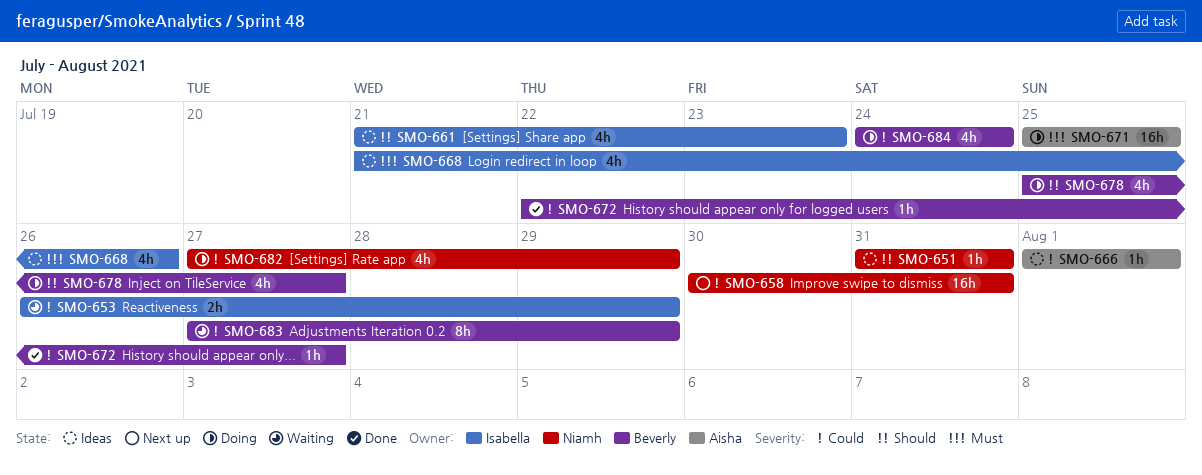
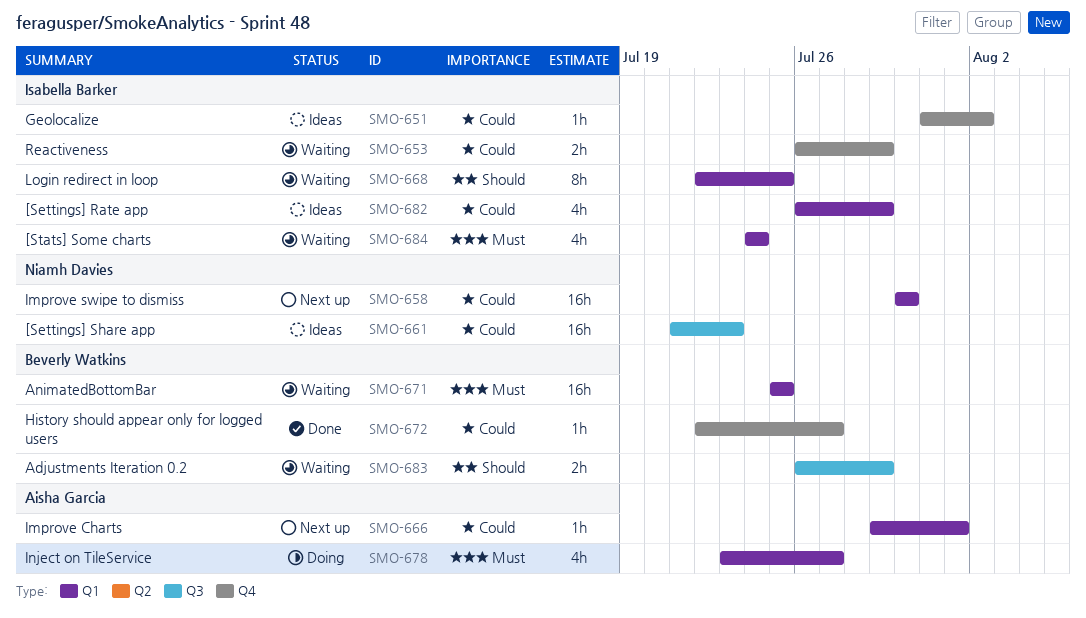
SMO-651, owner: Niamh Davies -> Isabella Barker
SMO-651, priority: Should -> Could
SMO-651, due: Jul 31 -> Aug 2
SMO-658, due: Jul 31 -> Jul 30
SMO-661, owner: Isabella Barker -> Niamh Davies
SMO-661, priority: Should -> Could
SMO-661, estimate: 4h -> 16h
SMO-666, status: Ideas -> Next up
SMO-666, start: Aug 1 -> Jul 29
SMO-668, status: Ideas -> Waiting
SMO-668, priority: Must -> Should
SMO-668, estimate: 4h -> 8h
SMO-668, start: Jul 21 -> Jul 22
SMO-668, due: Jul 26 -> Jul 25
SMO-671, status: Doing -> Waiting
SMO-671, owner: Aisha Garcia -> Beverly Watkins
SMO-678, owner: Beverly Watkins -> Aisha Garcia
SMO-678, priority: Should -> Must
SMO-678, start: Jul 25 -> Jul 23
SMO-682, status: Doing -> Ideas
SMO-682, owner: Niamh Davies -> Isabella Barker
SMO-682, start: Jul 27 -> Jul 26
SMO-683, priority: Could -> Should
SMO-683, estimate: 8h -> 2h
SMO-683, start: Jul 27 -> Jul 26
SMO-684, status: Doing -> Waiting
SMO-684, owner: Beverly Watkins -> Isabella Barker
SMO-684, priority: Could -> Must

